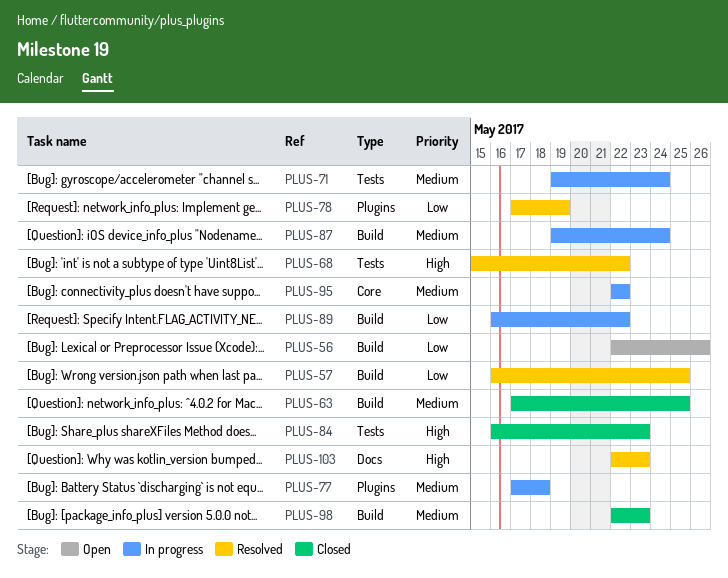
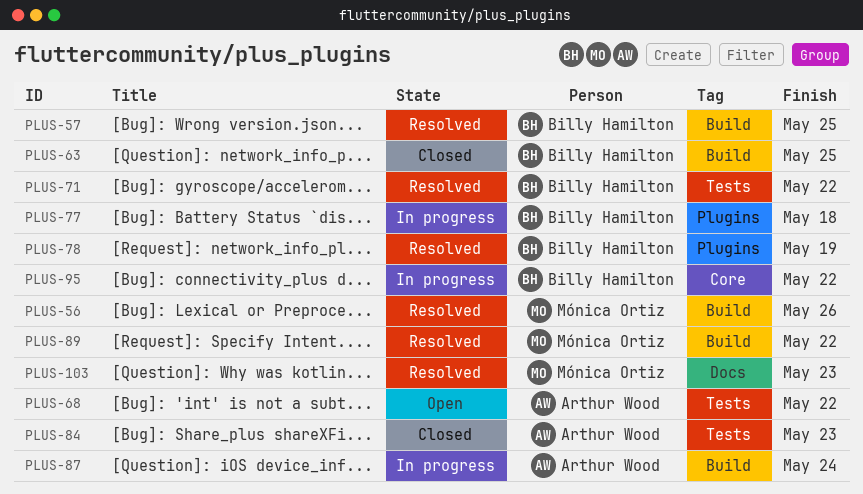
PLUS-56, status: Open -> Resolved
PLUS-68, status: Resolved -> Open
PLUS-71, status: In progress -> Resolved
PLUS-71, due: May 24 -> May 22
PLUS-89, status: In progress -> Resolved
PLUS-98: present -> none

